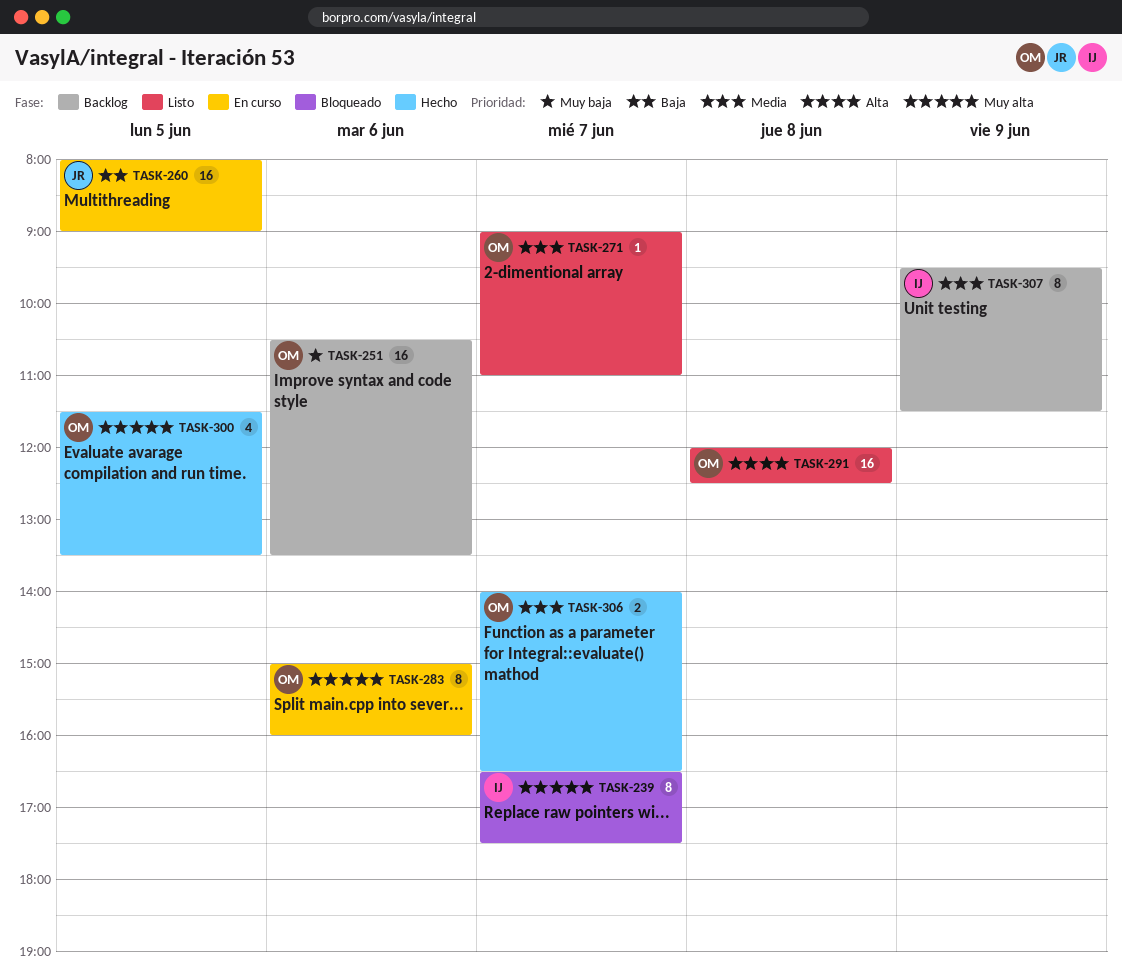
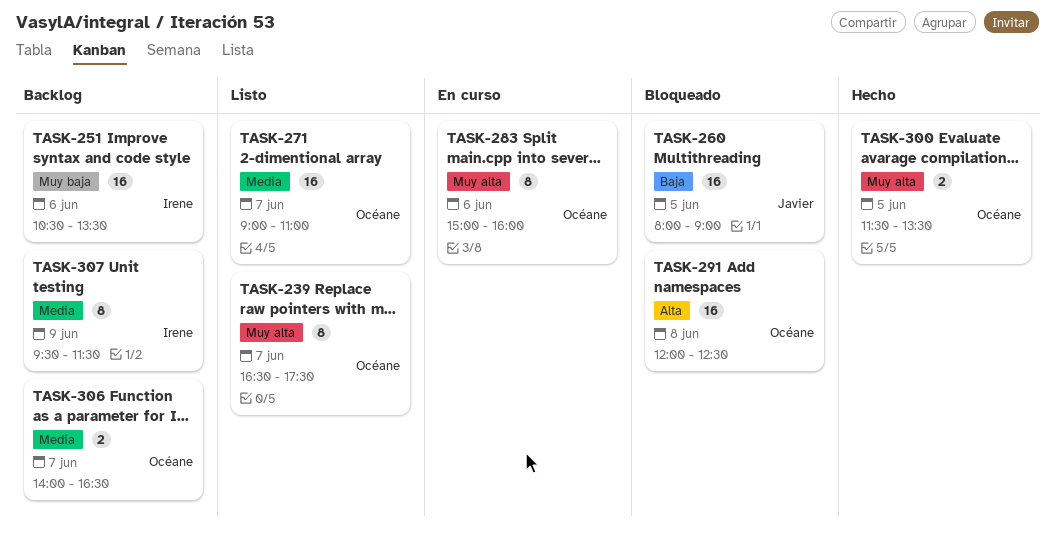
TASK-239, status: Bloqueado -> Listo
TASK-239, owner: Irene -> Océane
TASK-251, owner: Océane -> Irene
TASK-260, status: En curso -> Bloqueado
TASK-271, estimate: 1 -> 16
TASK-291, status: Listo -> Bloqueado
TASK-300, estimate: 4 -> 2
TASK-306, status: Hecho -> Backlog

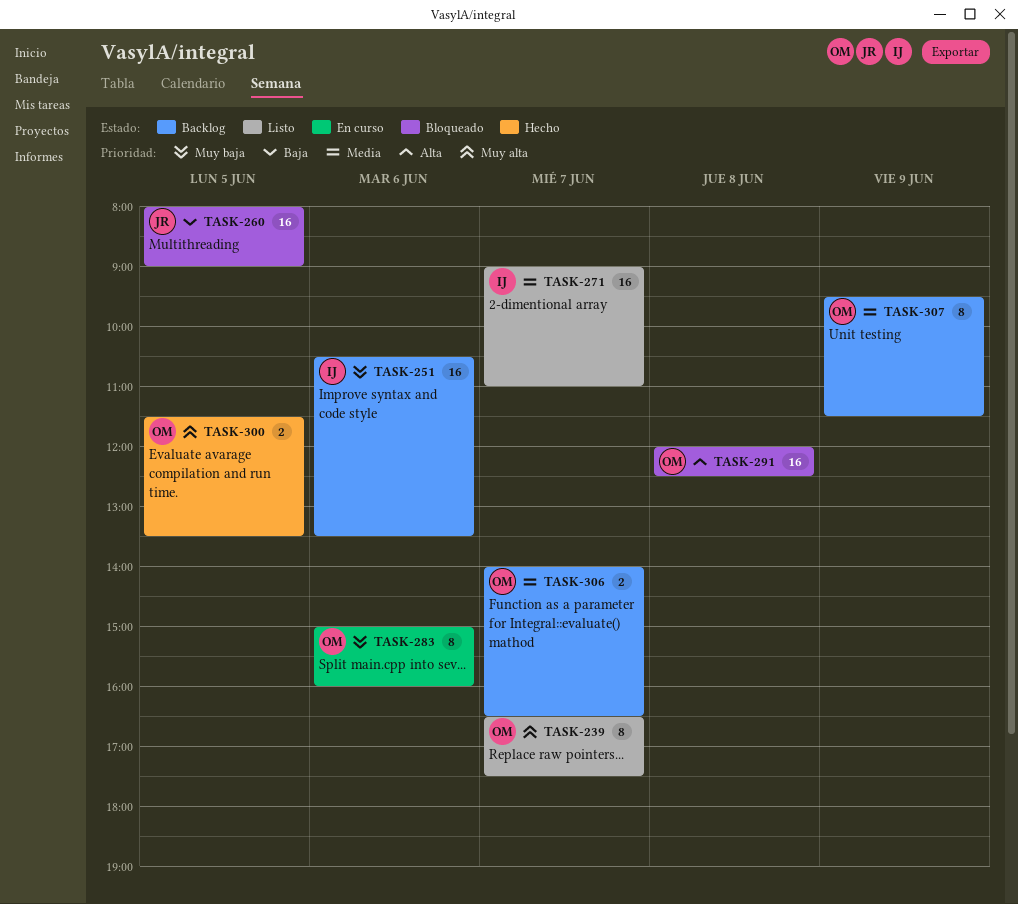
TASK-271, owner: Océane -> Irene
TASK-283, priority: Muy alta -> Muy baja
TASK-307, owner: Irene -> Océane

